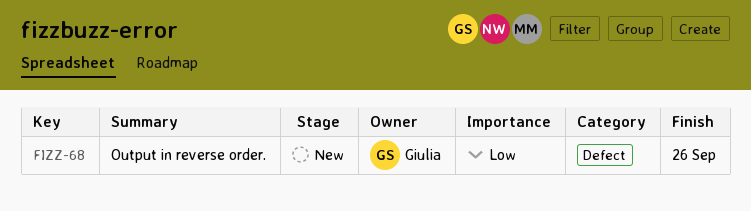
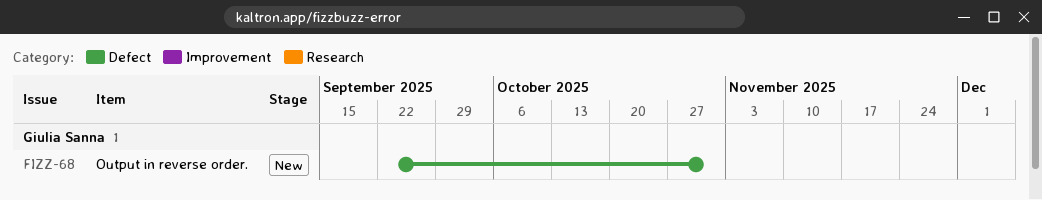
FIZZ-68, due: Sep 26 -> Oct 31

